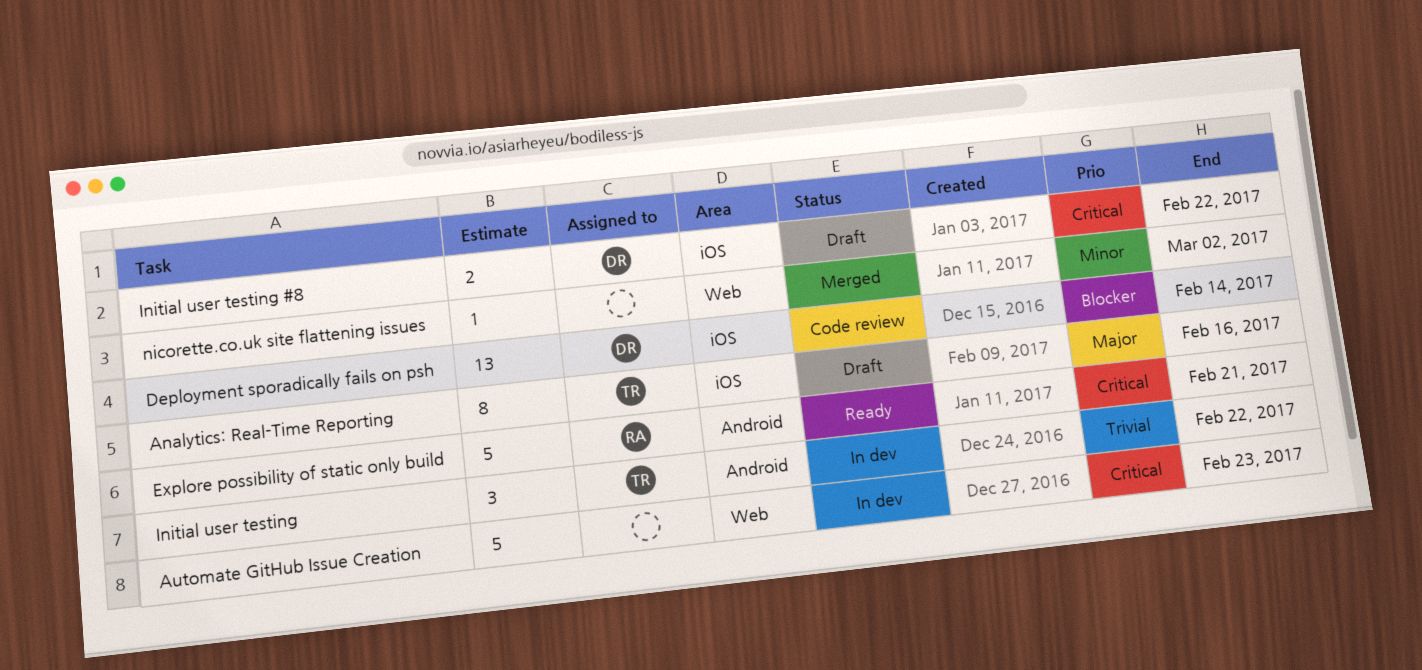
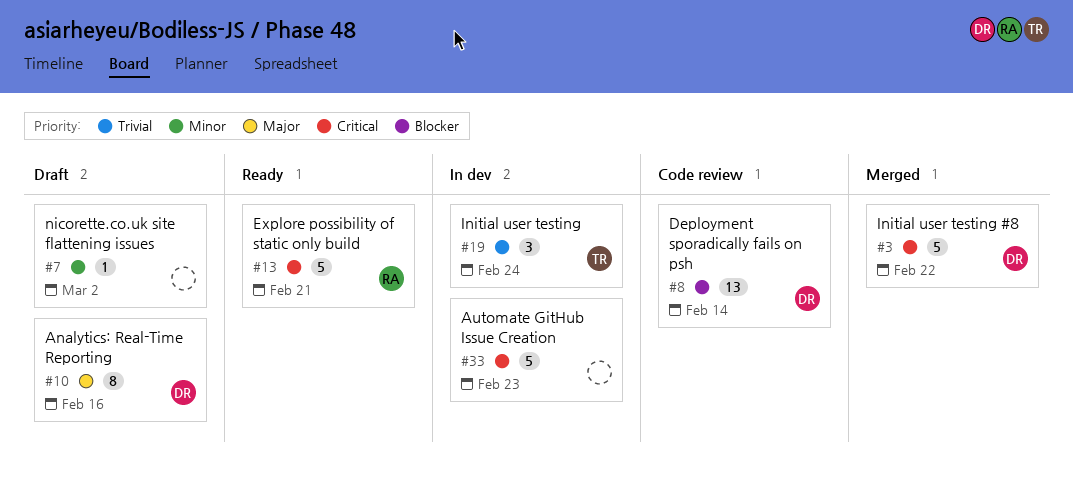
Analytics: Real-Time Reporting, owner: TR -> DR
Initial user testing, due: Feb 22 -> Feb 24
Initial user testing #8, status: Draft -> Merged
Initial user testing #8, estimate: 2 -> 5
nicorette.co.uk site flattening issues, status: Merged -> Draft

